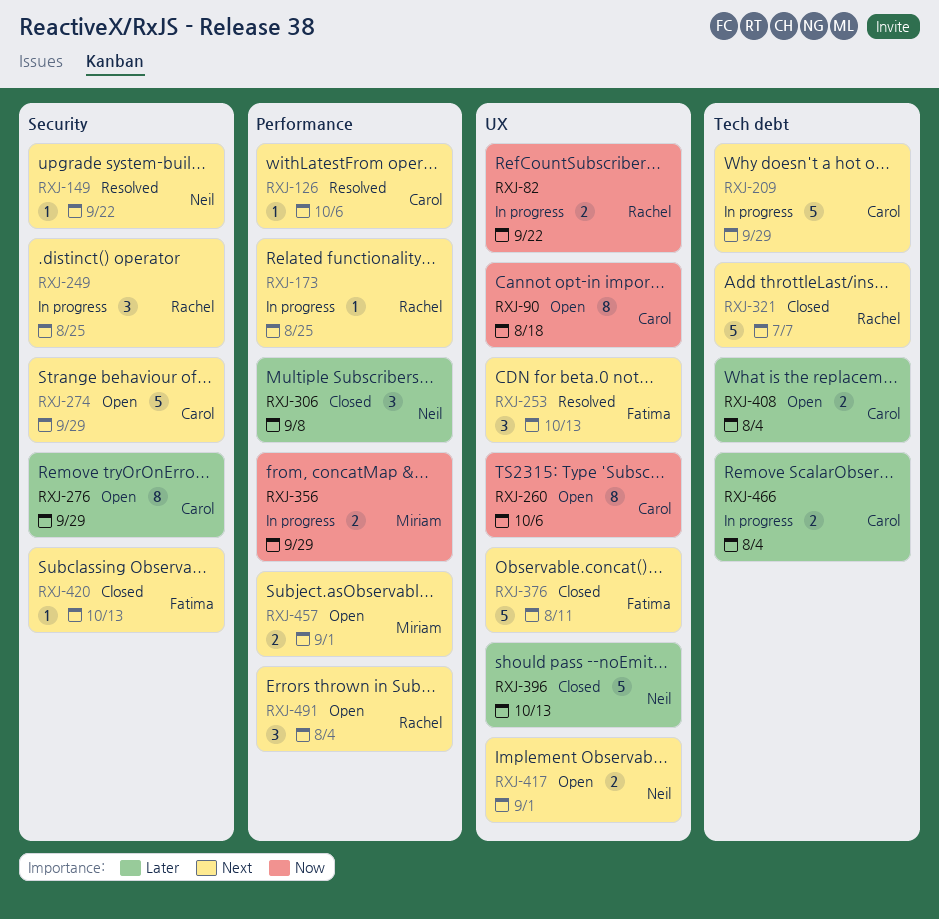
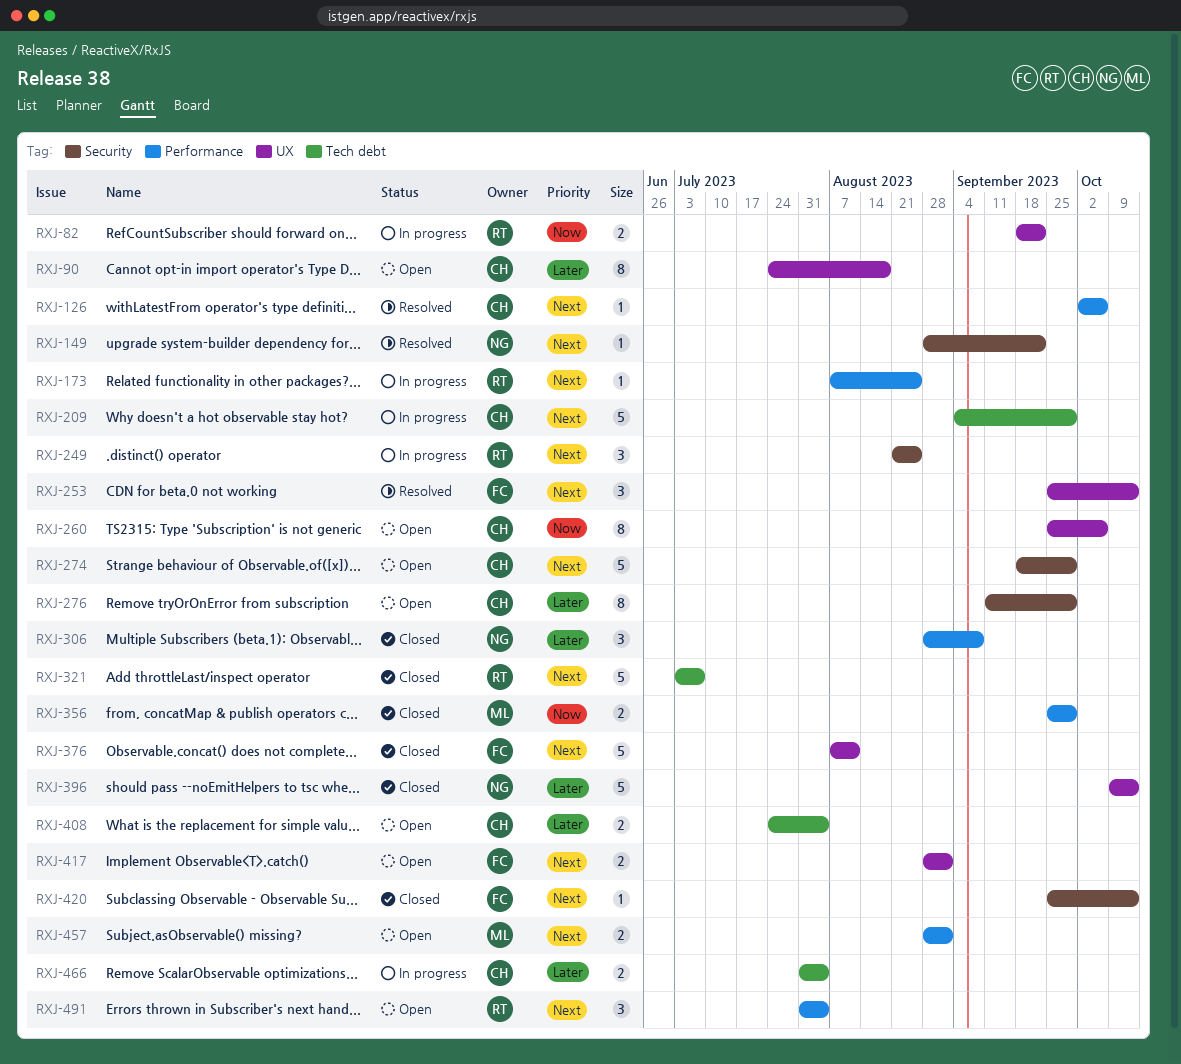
RXJ-90, priority: Now -> Later
RXJ-356, status: In progress -> Closed
RXJ-417, owner: Neil -> Fatima

